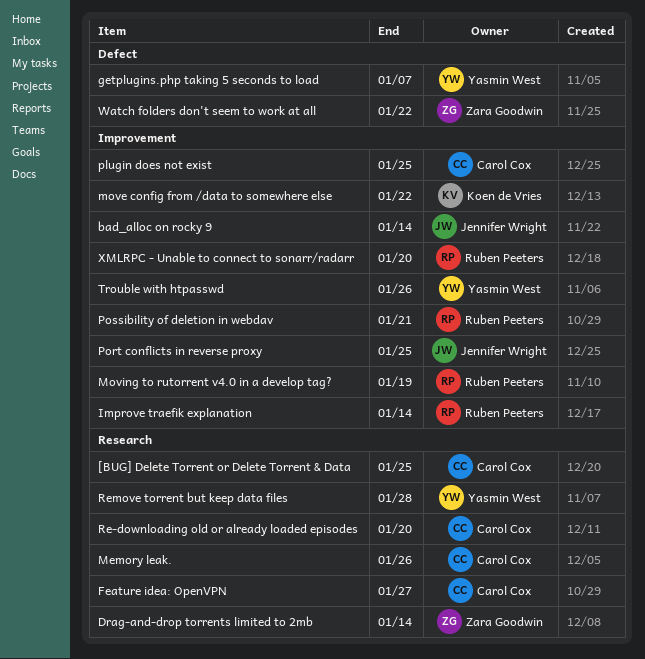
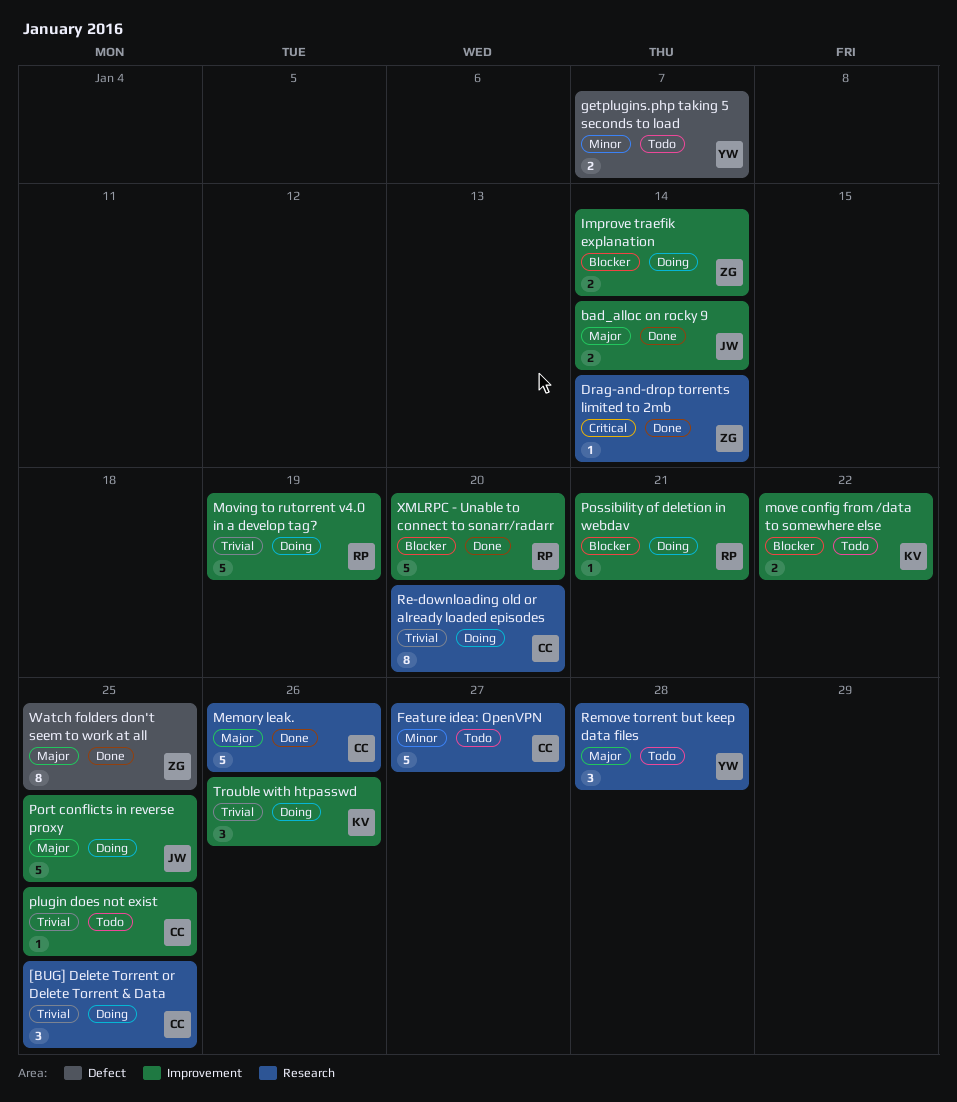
Improve traefik explanation, owner: Ruben Peeters -> Zara Goodwin
Trouble with htpasswd, owner: Yasmin West -> Koen de Vries
Watch folders don't seem to work at all, due: Jan 22 -> Jan 25

